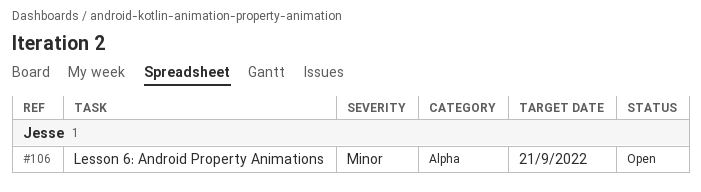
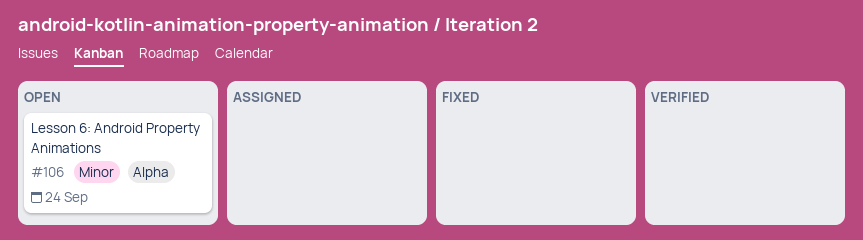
#106, due: Sep 21 -> Sep 24

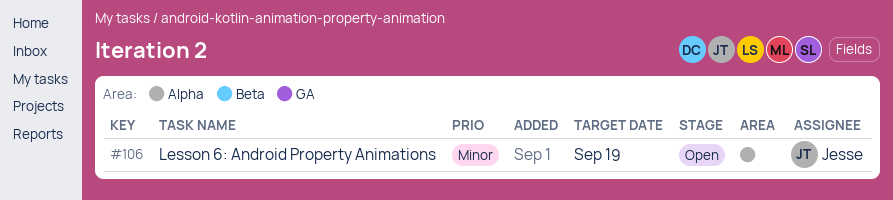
#106, due: Sep 24 -> Sep 19

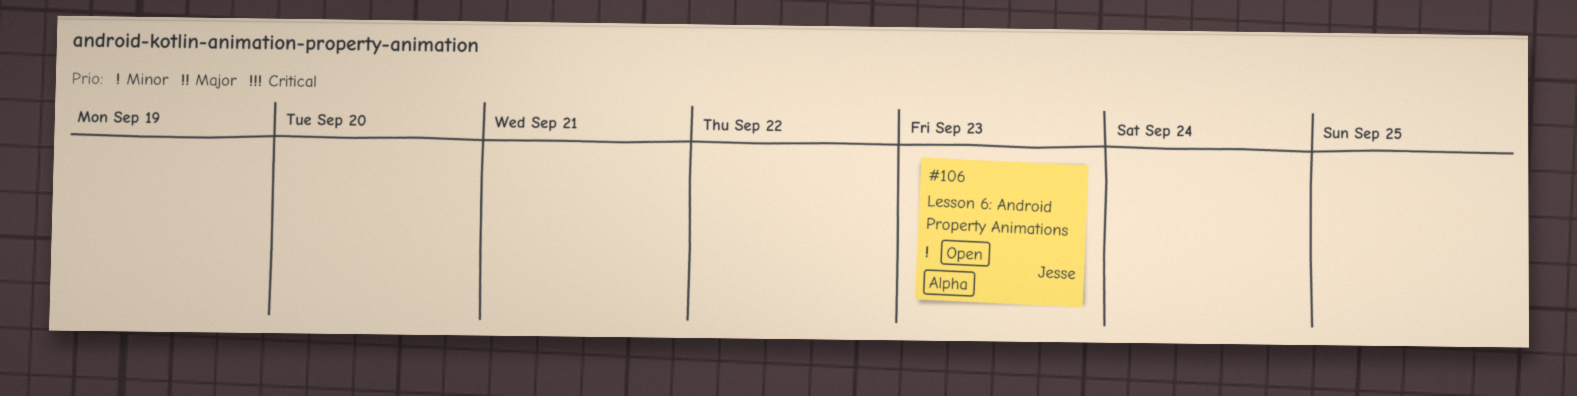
#106, due: Sep 19 -> Sep 23

